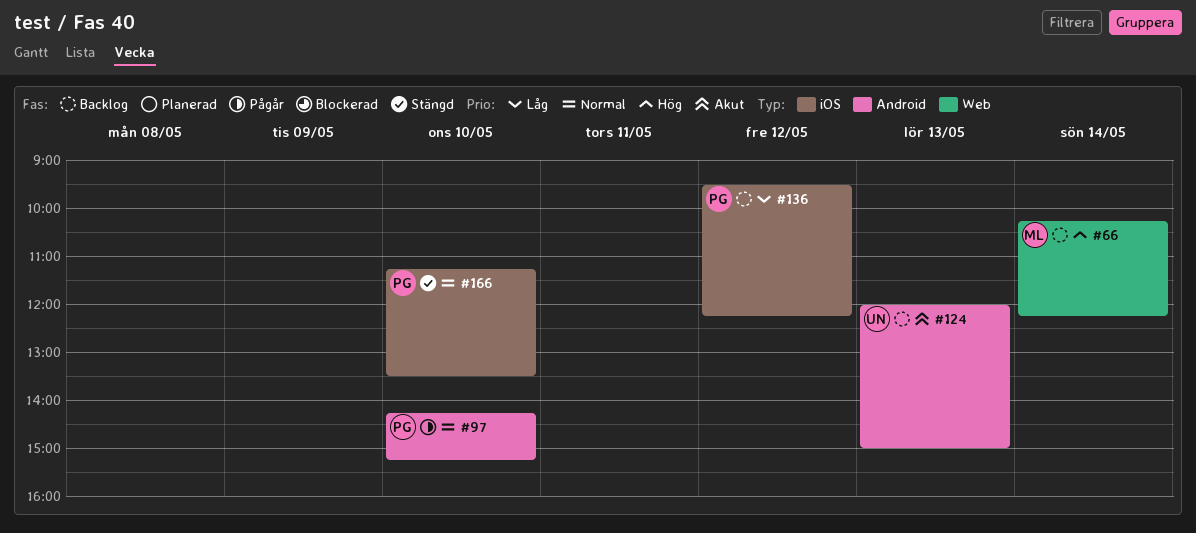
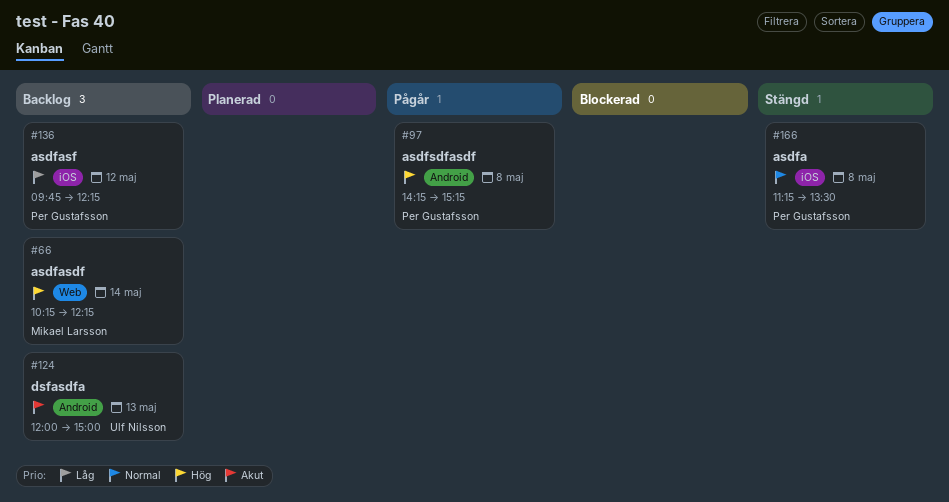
#97, priority: Normal -> Hög
#97, day: May 10 -> May 8
#136, begins: 09:30 -> 09:45
#166, day: May 10 -> May 8

